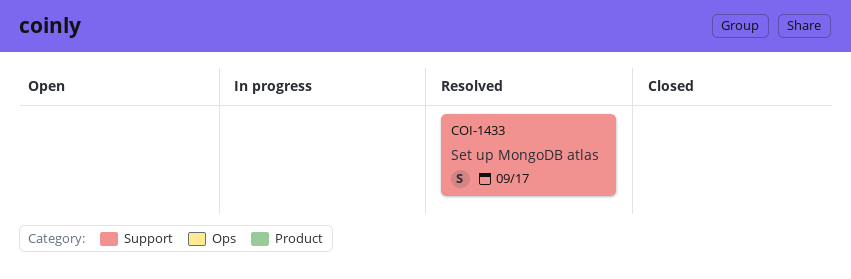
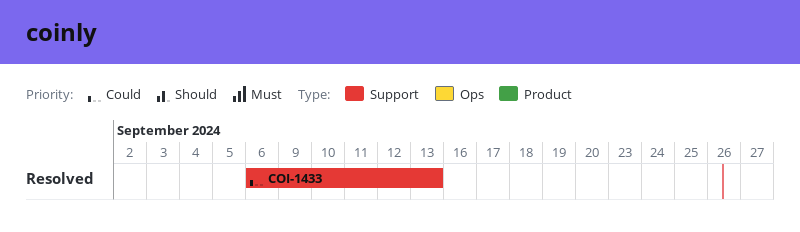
COI-1433, due: Sep 17 -> Sep 13

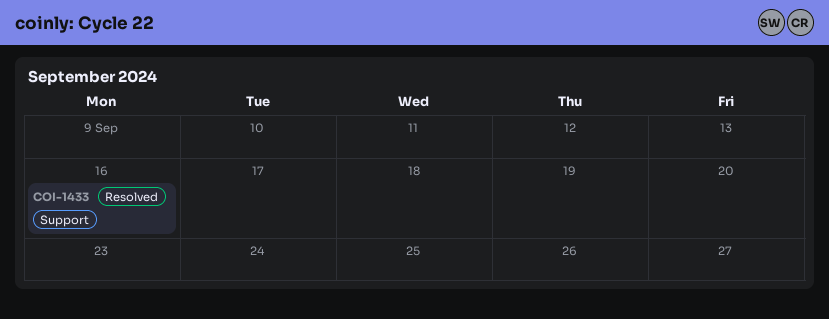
COI-1433, due: Sep 13 -> Sep 16

